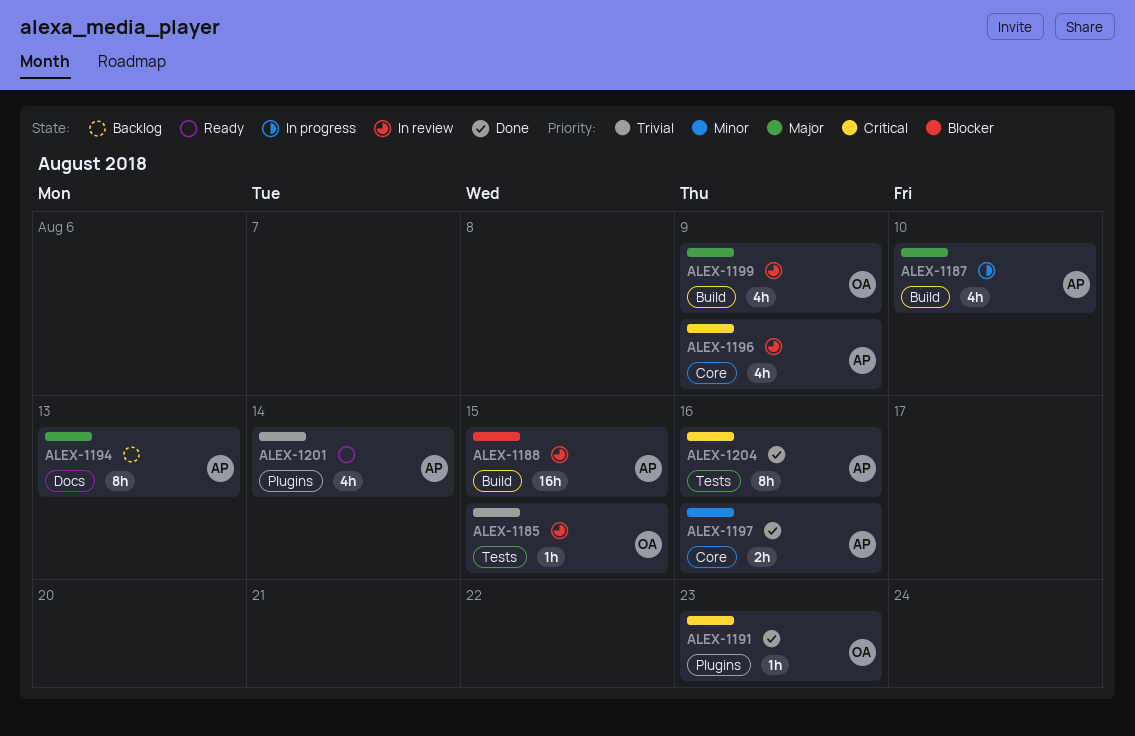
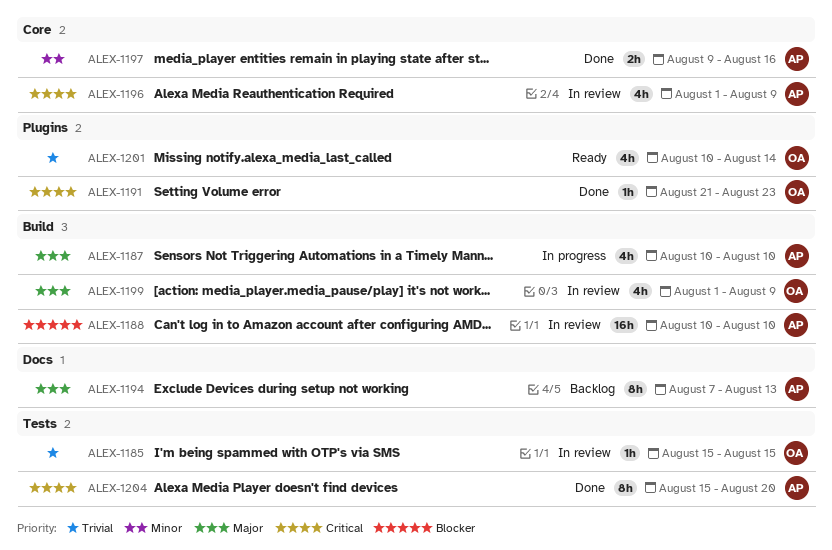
ALEX-1188, due: Aug 15 -> Aug 10
ALEX-1201, owner: AP -> OA
ALEX-1204, due: Aug 16 -> Aug 20

